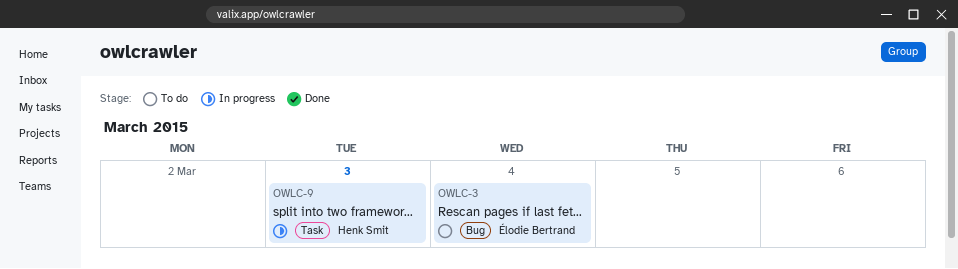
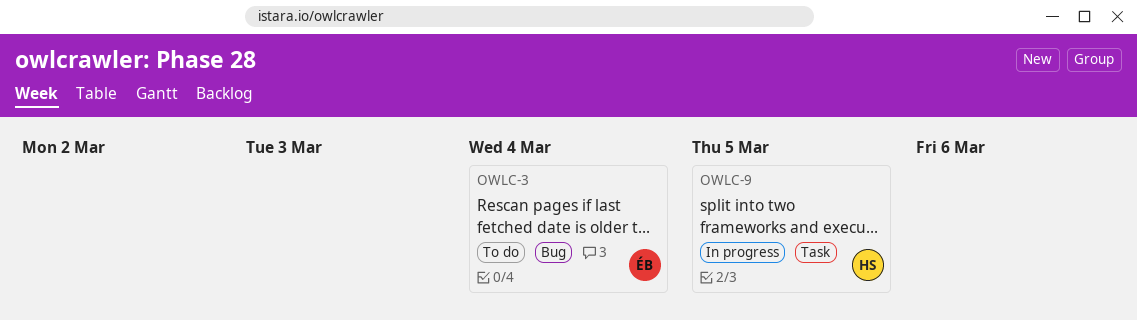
OWLC-9, due: Mar 3 -> Mar 5

